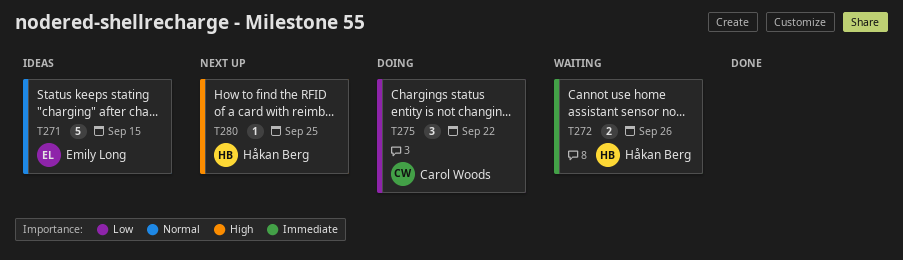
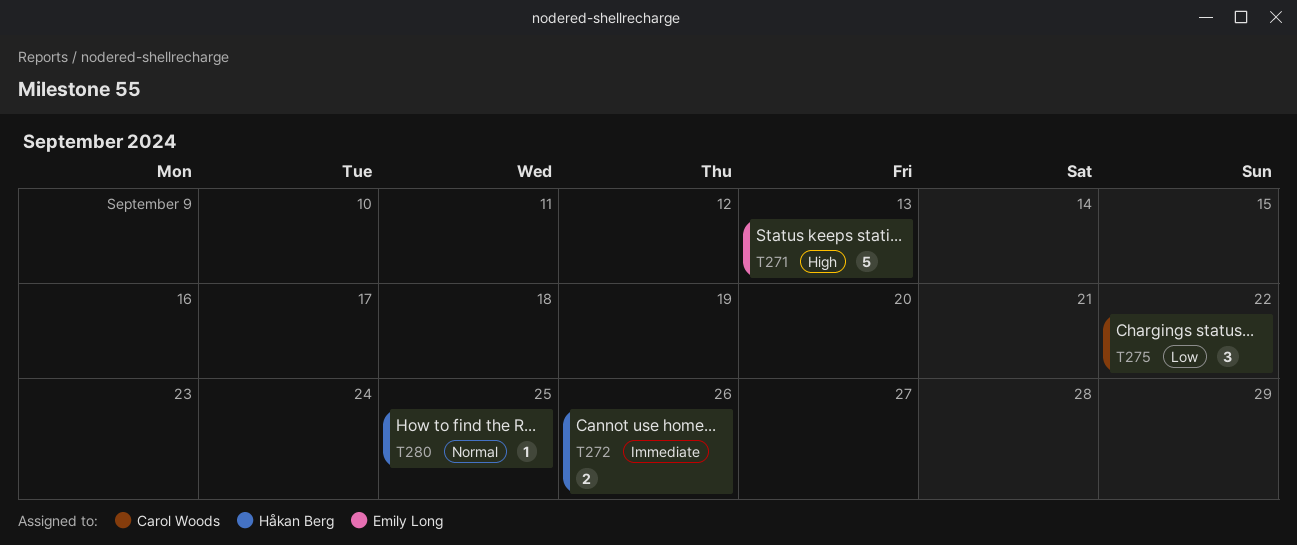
T271, priority: Normal -> High
T271, due: Sep 15 -> Sep 13
T280, priority: High -> Normal

